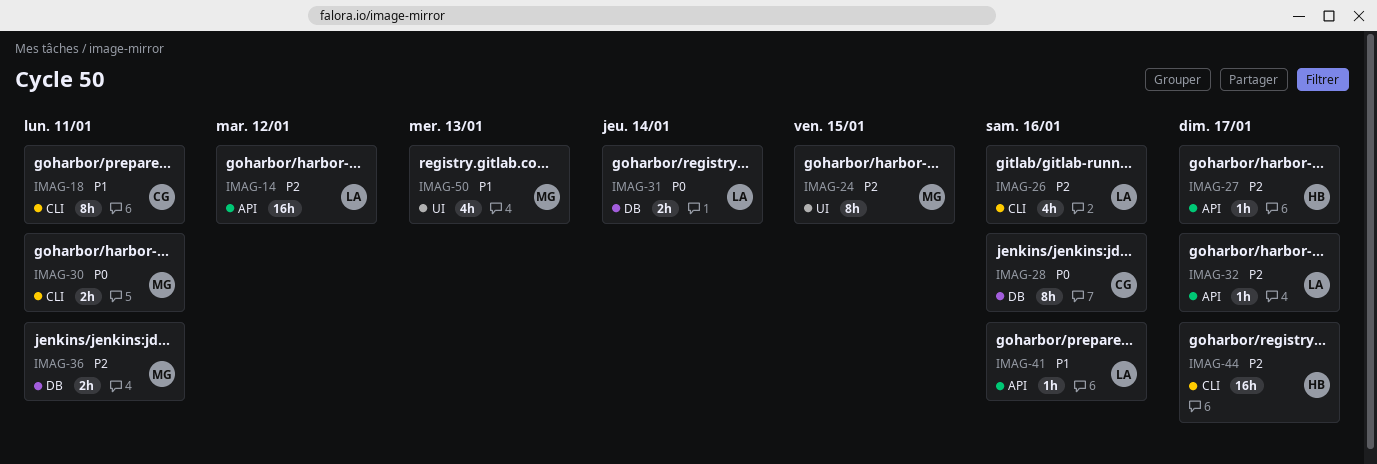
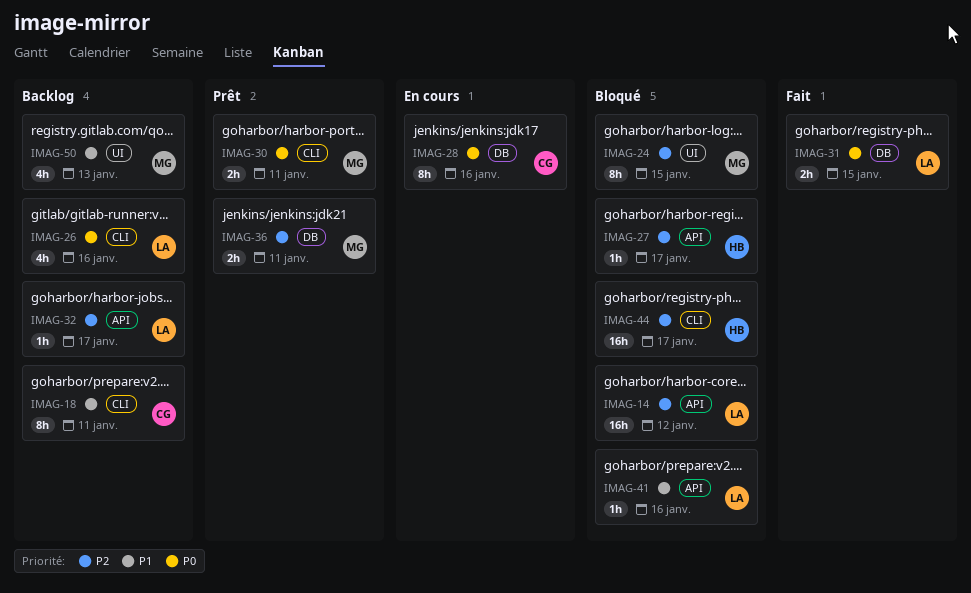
IMAG-26, priority: P2 -> P0
IMAG-31, due: Jan 14 -> Jan 15

